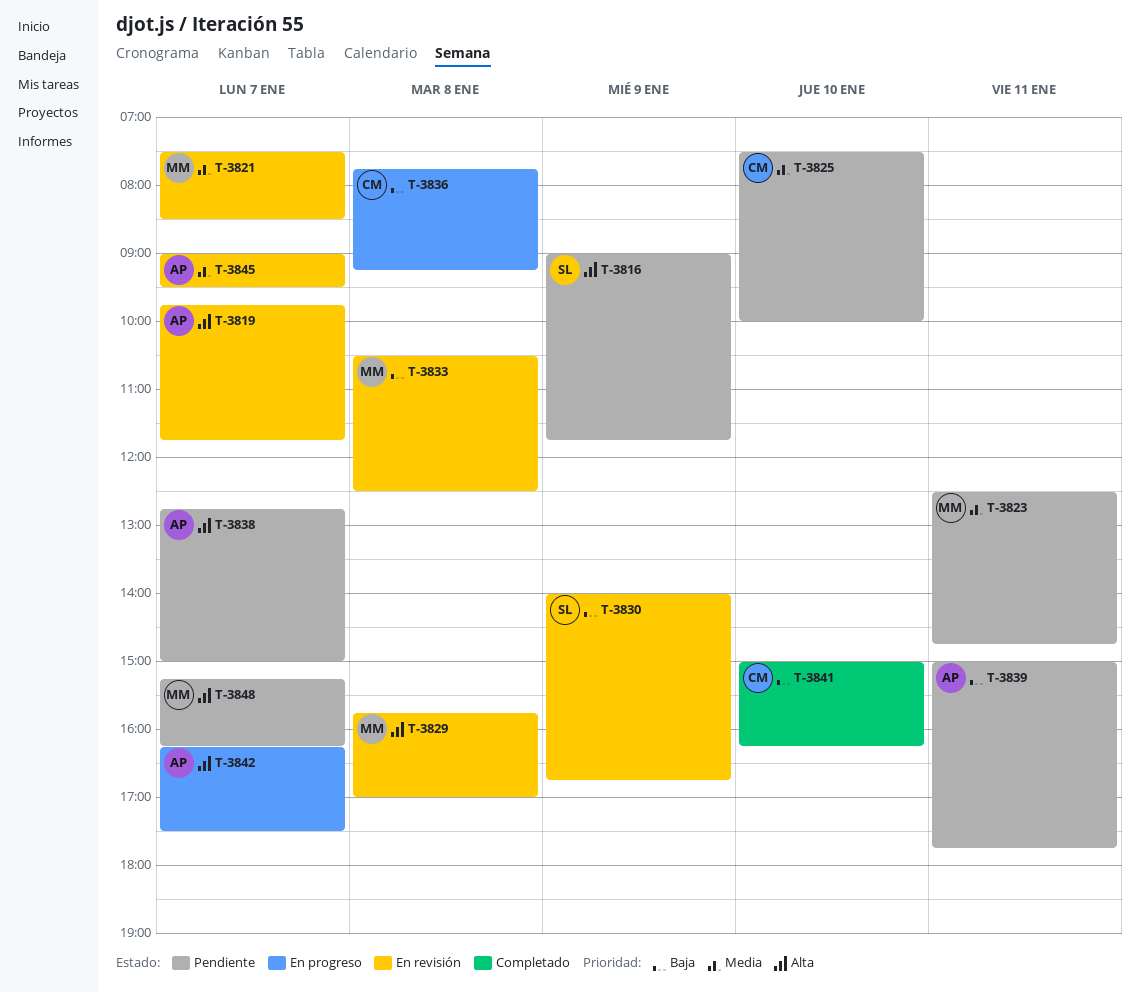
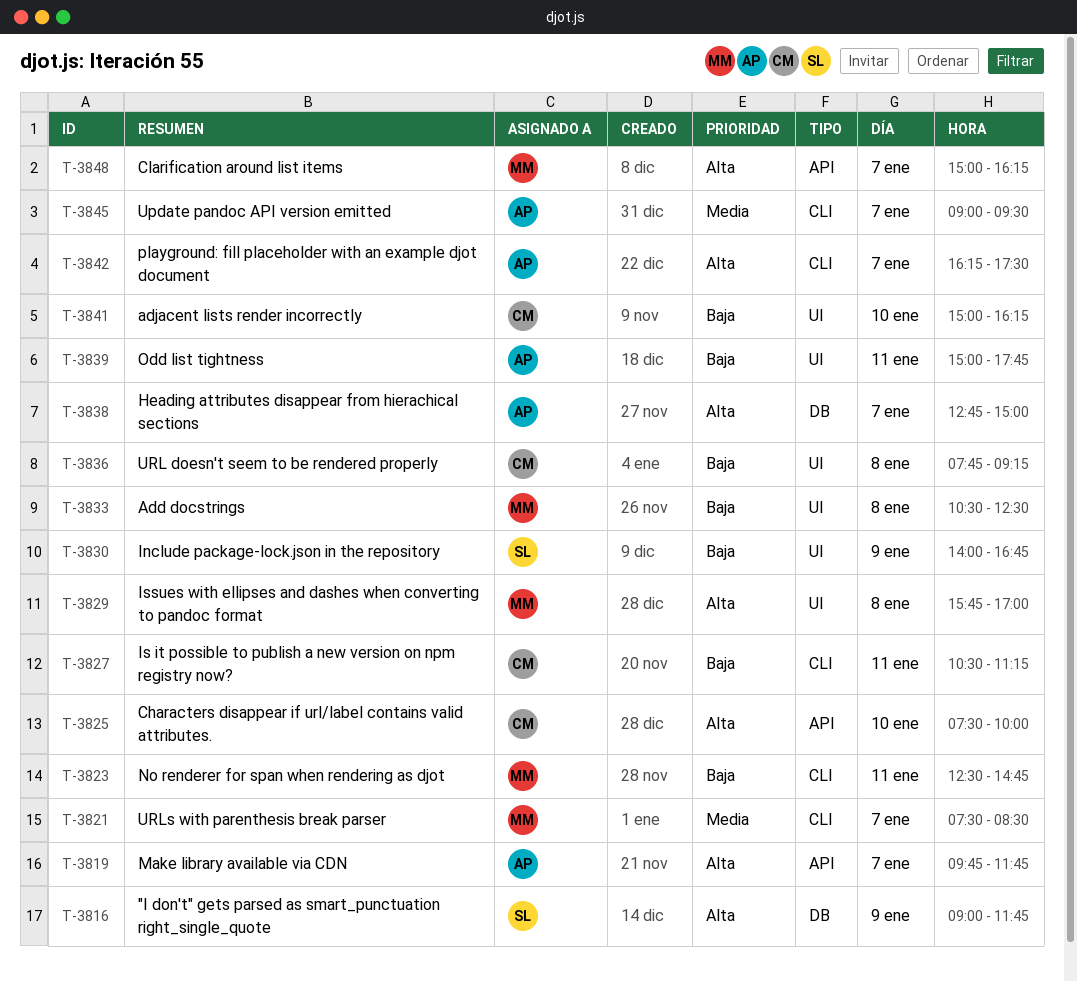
T-3823, priority: Media -> Baja
T-3825, priority: Media -> Alta
T-3827: none -> present
T-3848, begins: 15:15 -> 15:00

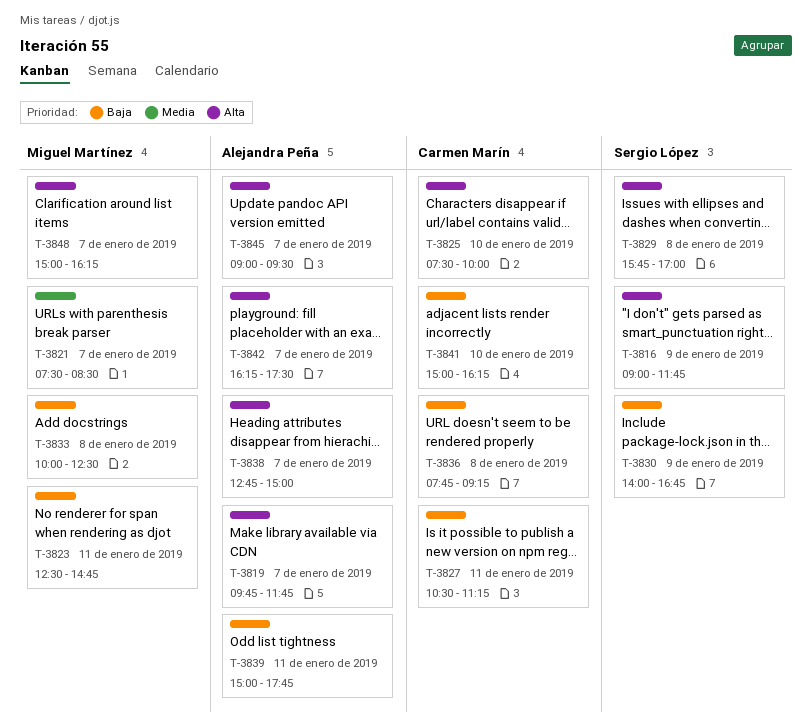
T-3829, owner: Miguel Martínez -> Sergio López
T-3833, begins: 10:30 -> 10:00
T-3845, priority: Media -> Alta

